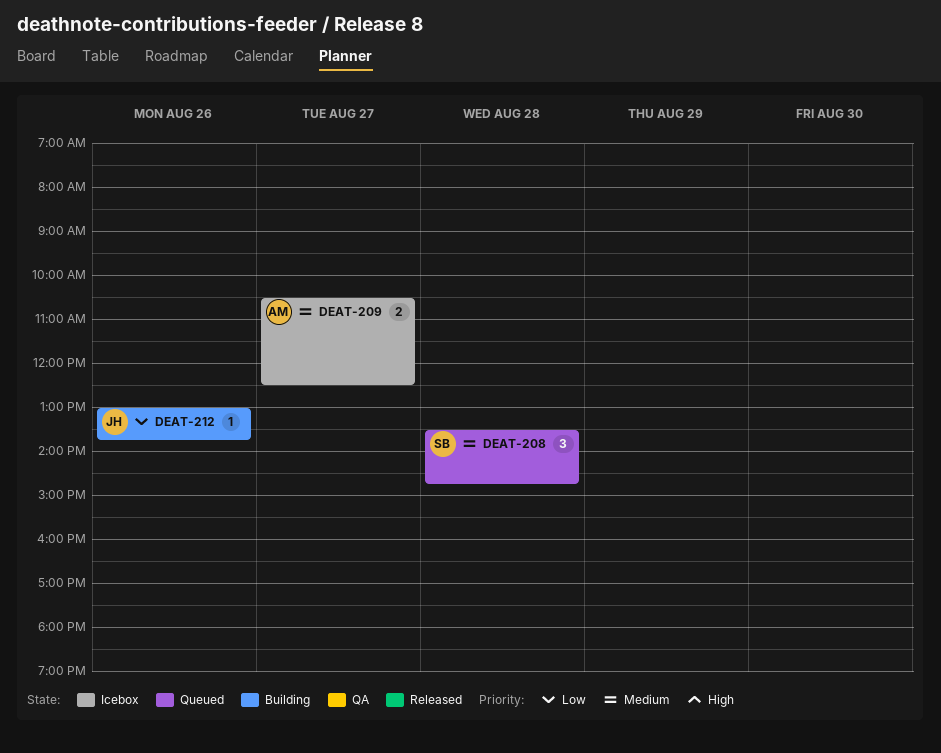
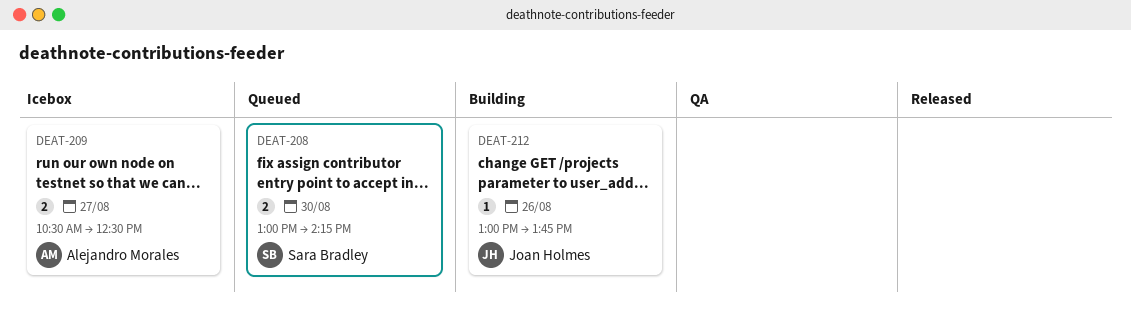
DEAT-208, estimate: 3 -> 2
DEAT-208, day: Aug 28 -> Aug 30
DEAT-208, begins: 13:30 -> 13:00
DEAT-208, ends: 14:45 -> 14:15

